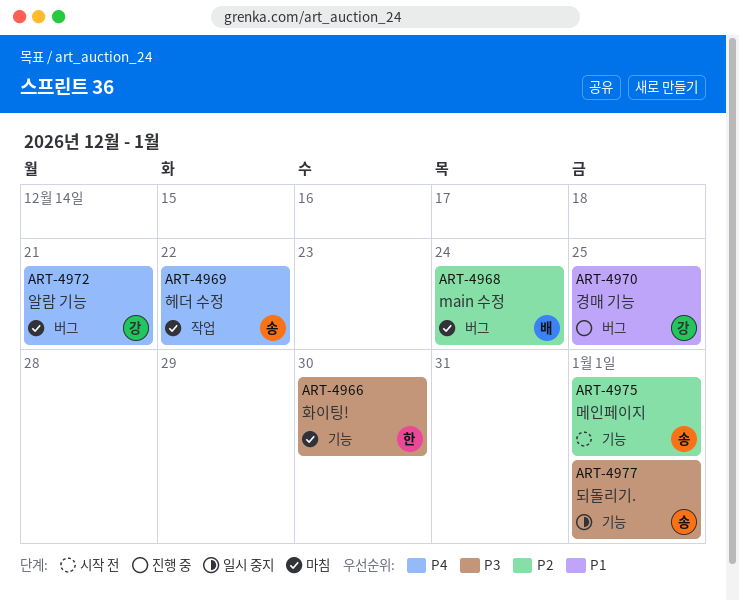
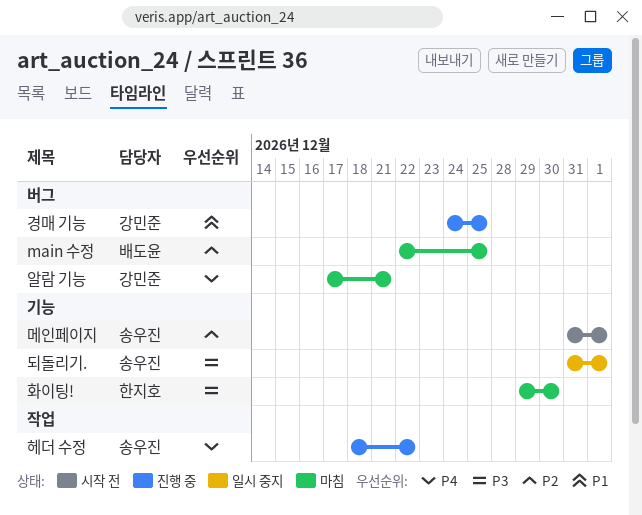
main 수정, due: Dec 24 -> Dec 25
헤더 수정, status: 마침 -> 진행 중

